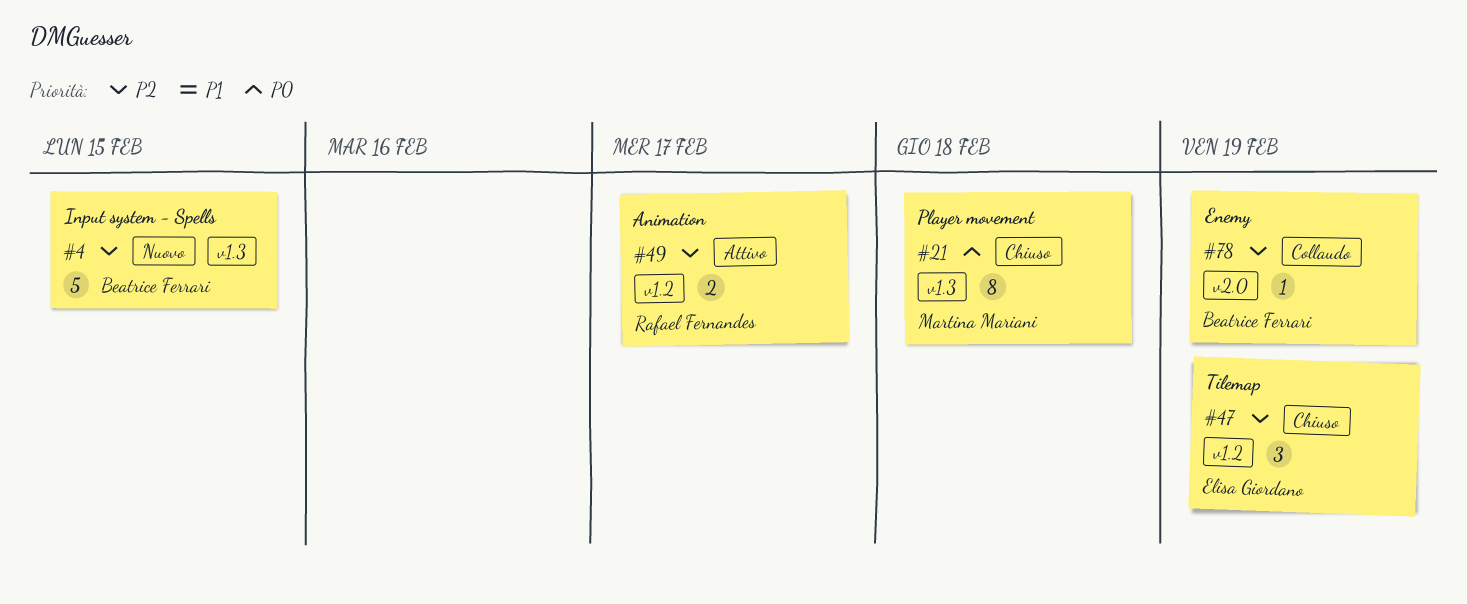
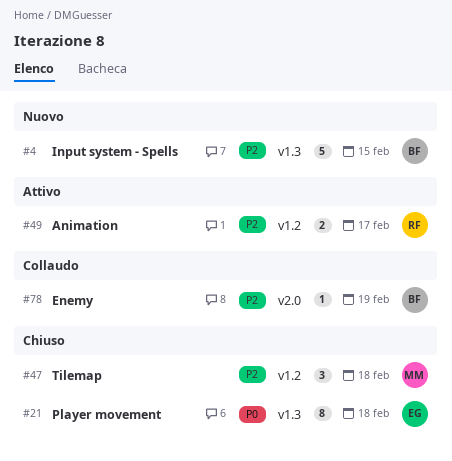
#21, owner: Martina Mariani -> Elisa Giordano
#47, owner: Elisa Giordano -> Martina Mariani
#47, due: Feb 19 -> Feb 18

